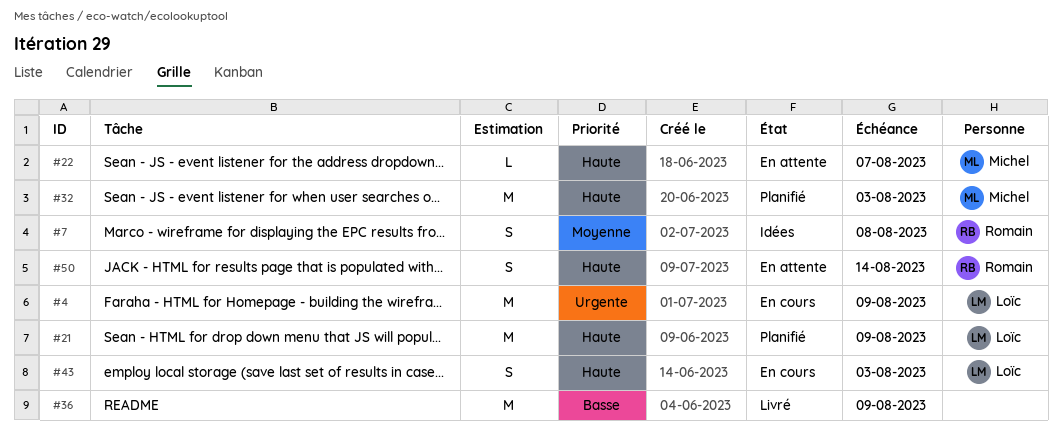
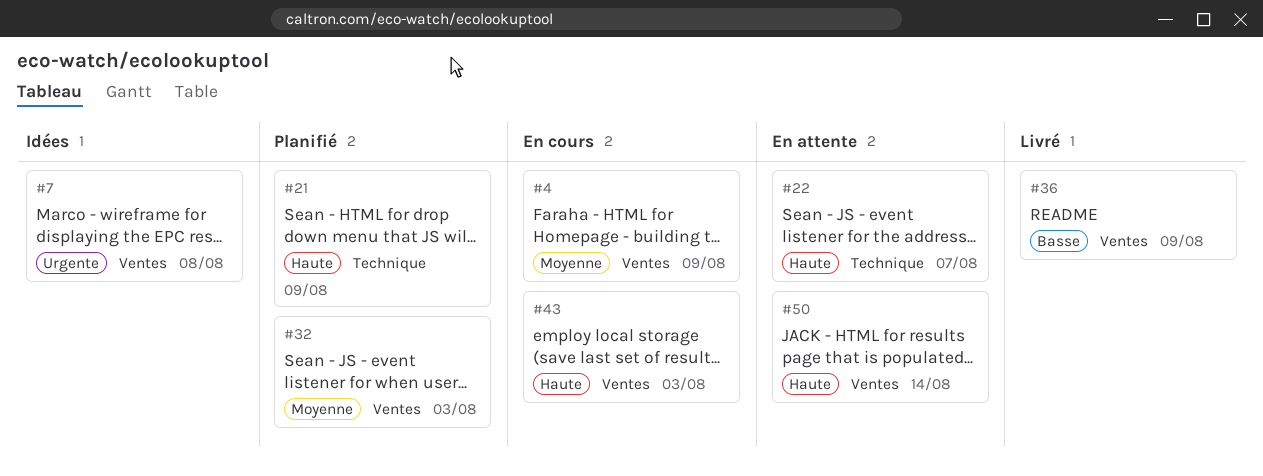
#4, priority: Urgente -> Moyenne
#7, priority: Moyenne -> Urgente
#32, priority: Haute -> Moyenne

